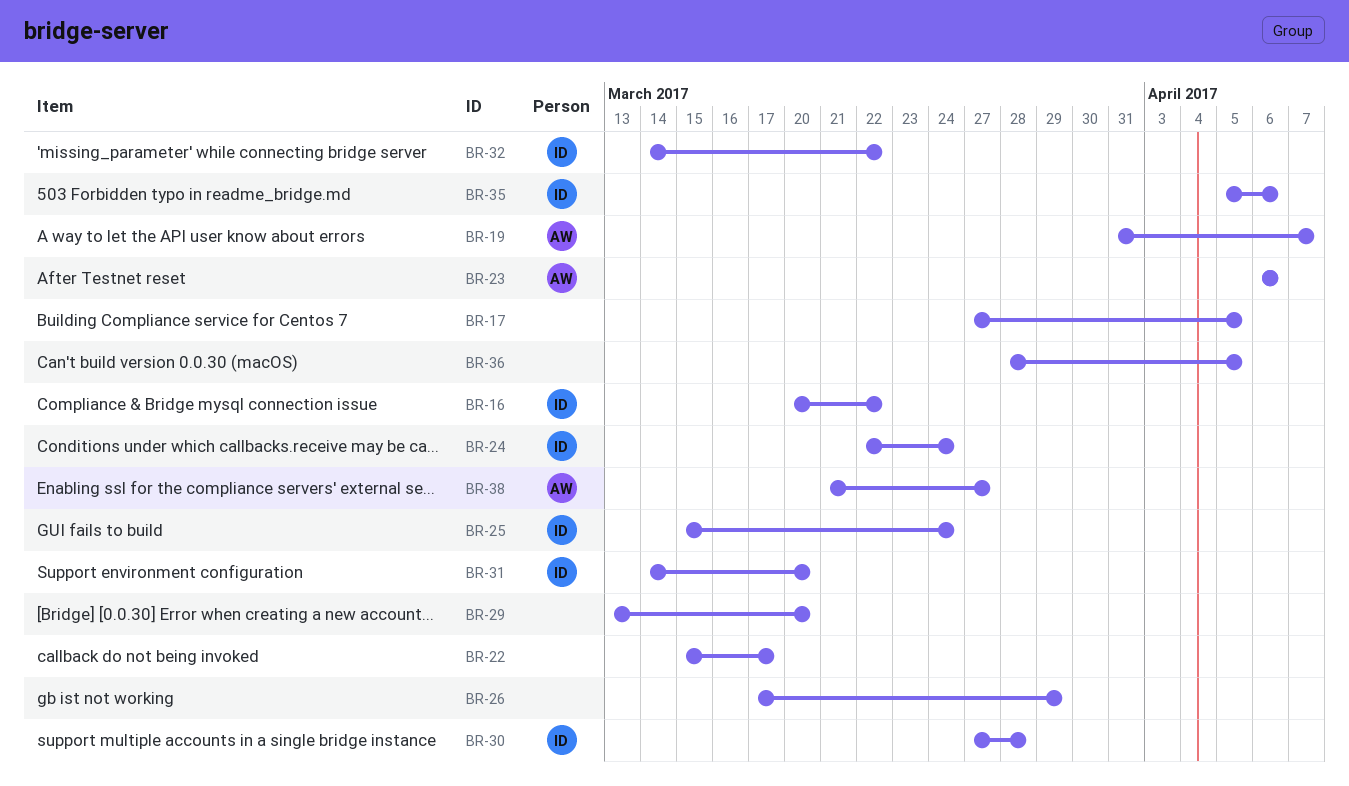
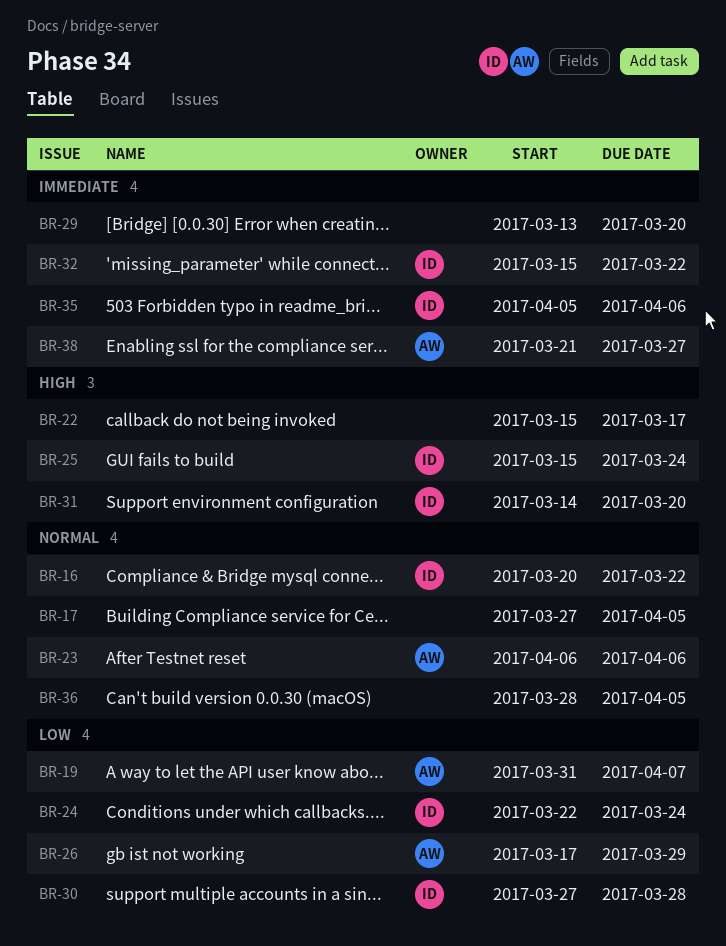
BR-26, owner: none -> AW
BR-32, start: Mar 14 -> Mar 15

